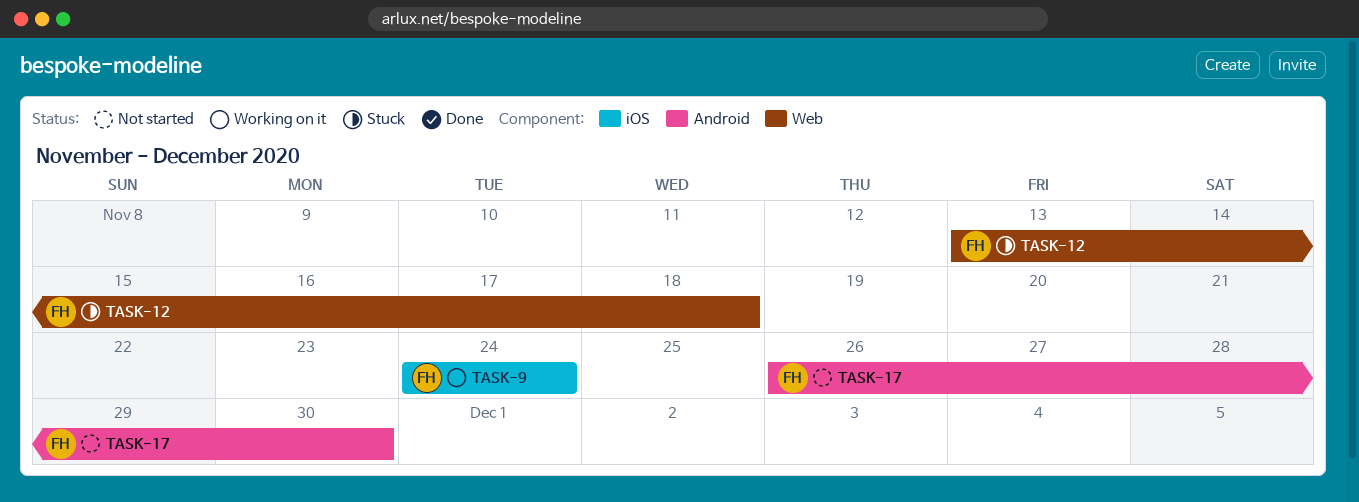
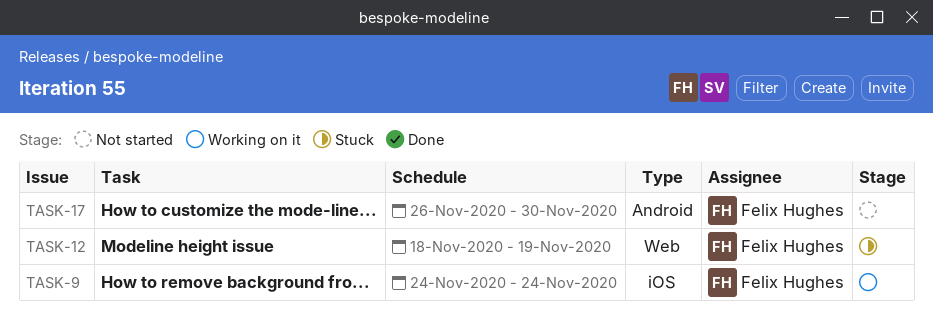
TASK-12, start: Nov 13 -> Nov 18
TASK-12, due: Nov 18 -> Nov 19

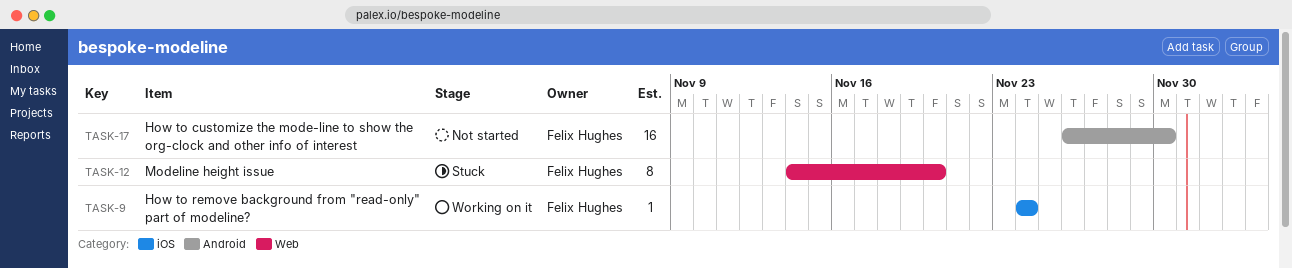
TASK-12, start: Nov 18 -> Nov 14
TASK-12, due: Nov 19 -> Nov 20

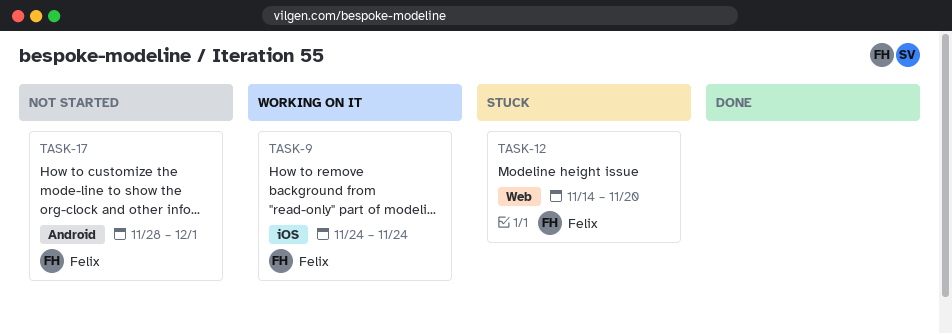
TASK-17, start: Nov 26 -> Nov 28
TASK-17, due: Nov 30 -> Dec 1

